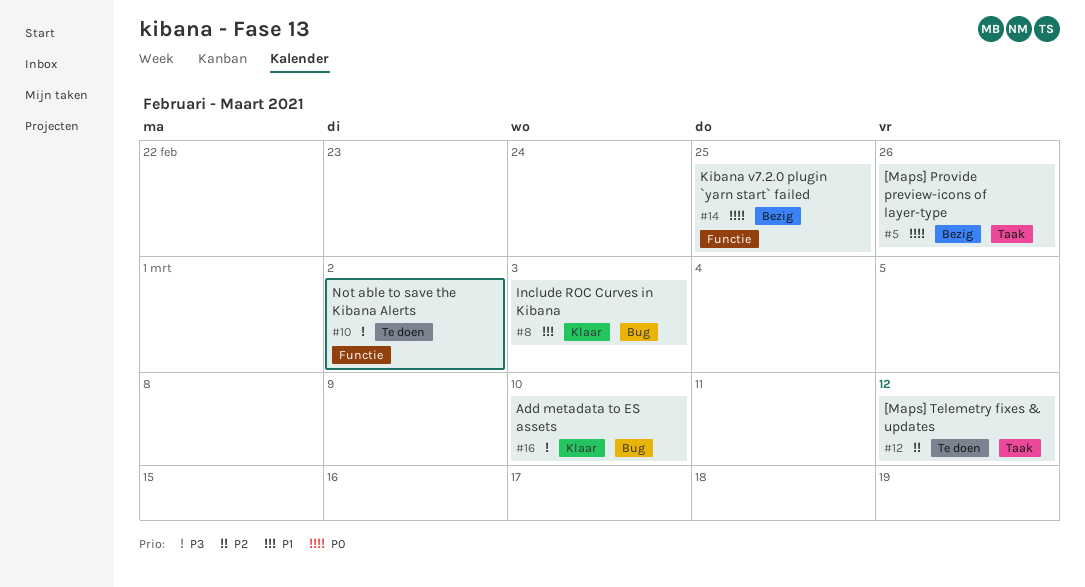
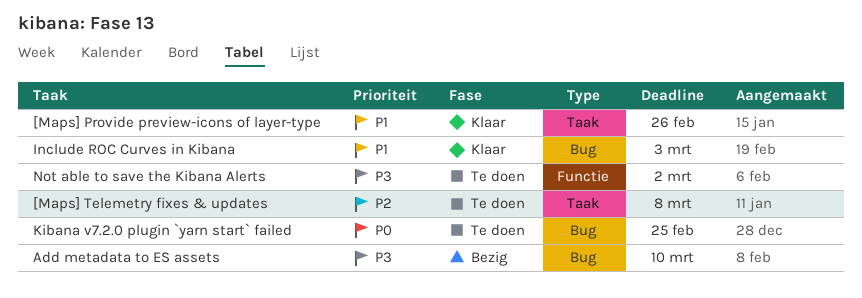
[Maps] Provide preview-icons of layer-type, status: Bezig -> Klaar
[Maps] Provide preview-icons of layer-type, priority: P0 -> P1
[Maps] Telemetry fixes & updates, due: Mar 12 -> Mar 8
Add metadata to ES assets, status: Klaar -> Bezig
Kibana v7.2.0 plugin `yarn start` failed, status: Bezig -> Te doen
Kibana v7.2.0 plugin `yarn start` failed, label: Functie -> Bug

